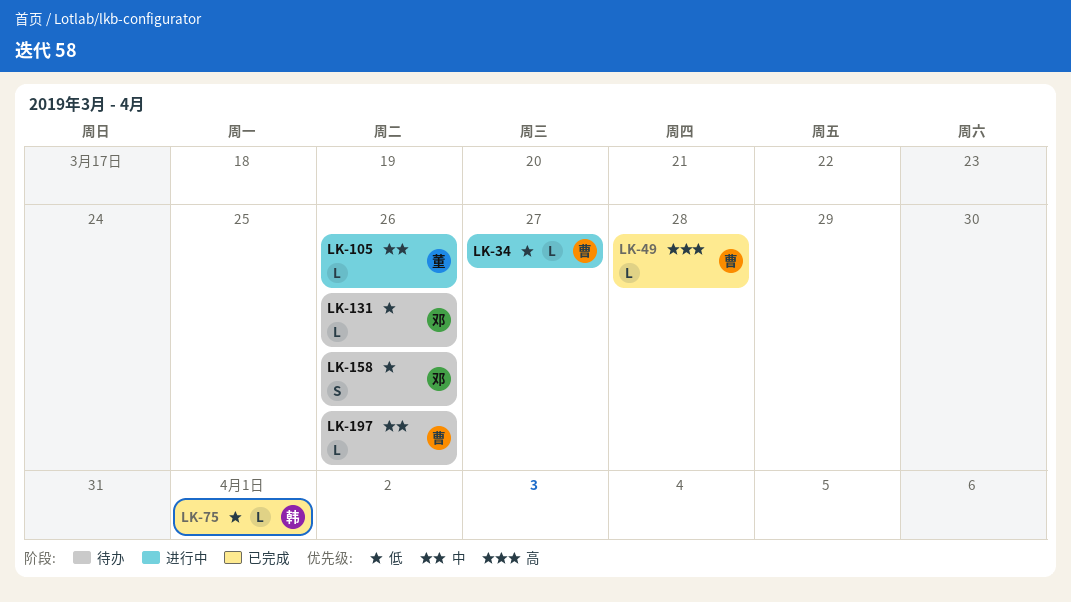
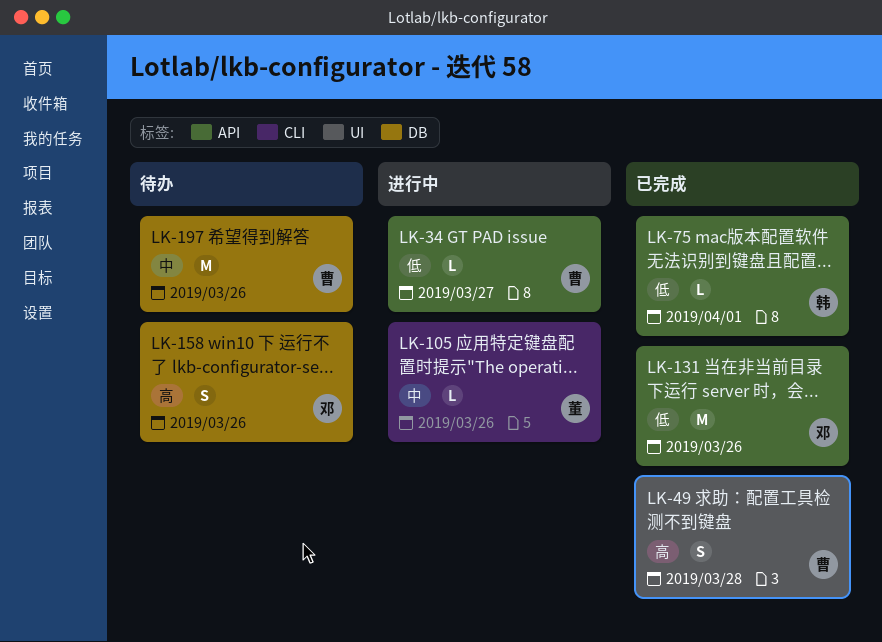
LK-49, estimate: L -> S
LK-131, status: 待办 -> 已完成
LK-131, estimate: L -> M
LK-158, priority: 低 -> 高
LK-197, estimate: L -> M

